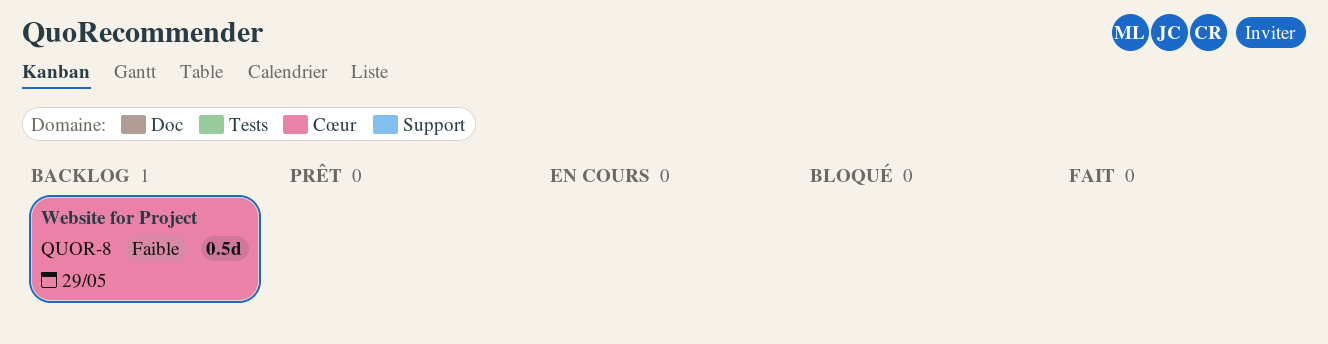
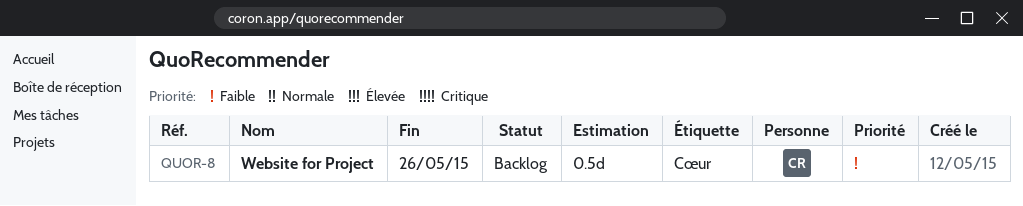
QUOR-8, due: May 29 -> May 26

